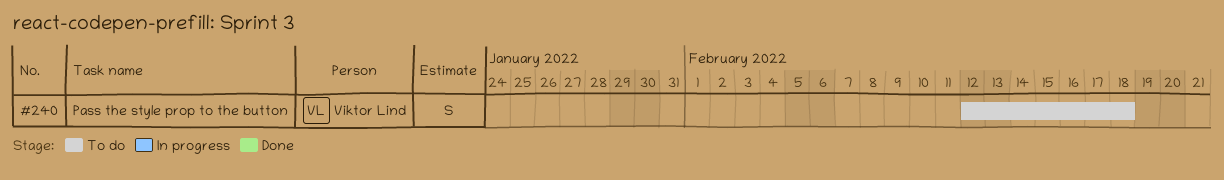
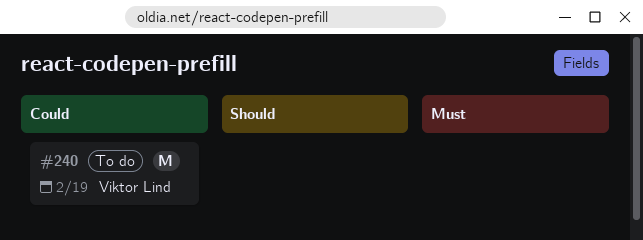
#240, estimate: S -> M
#240, due: Feb 18 -> Feb 19

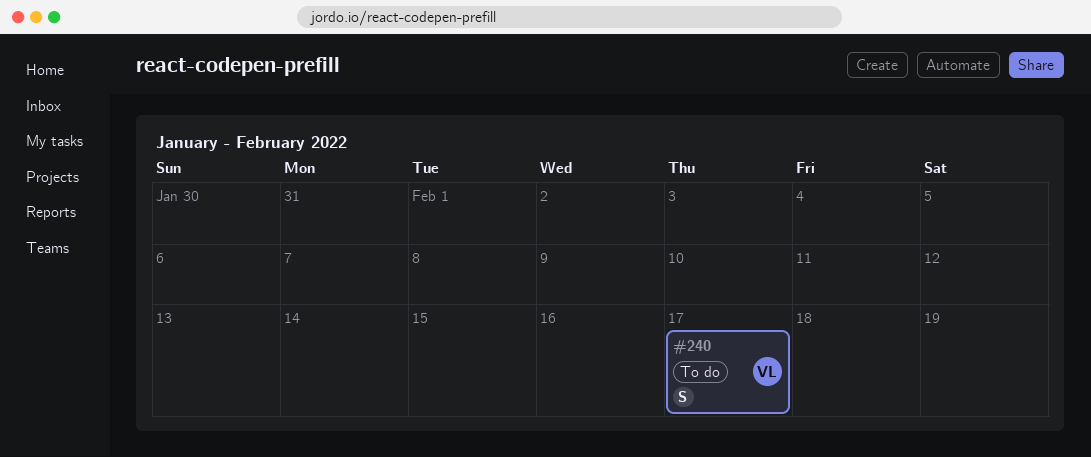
#240, estimate: M -> S
#240, due: Feb 19 -> Feb 17

